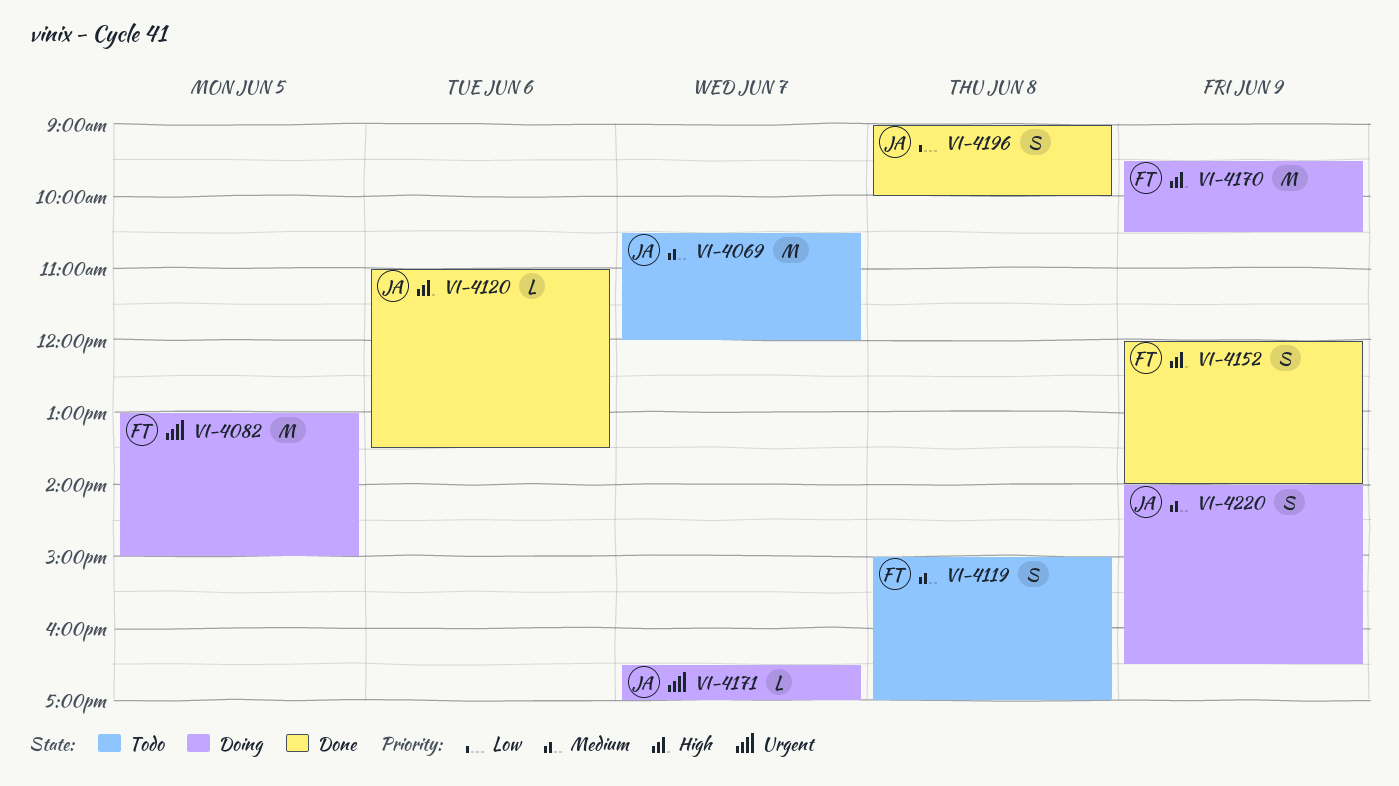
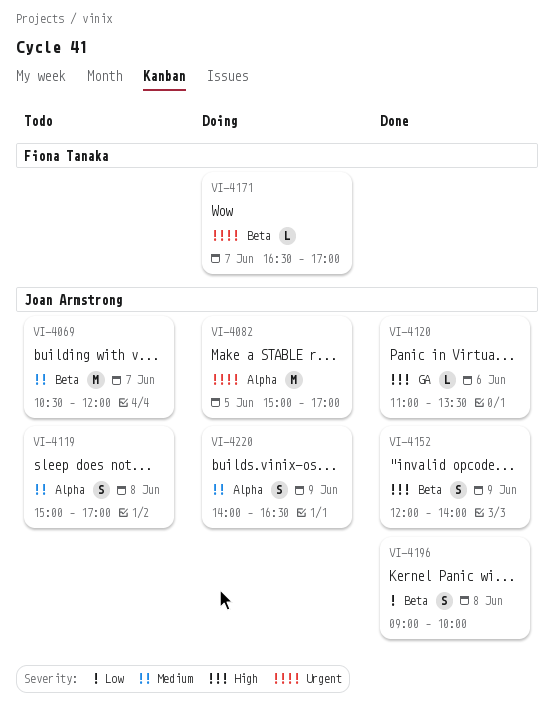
VI-4082, owner: Fiona Tanaka -> Joan Armstrong
VI-4082, begins: 13:00 -> 15:00
VI-4082, ends: 15:00 -> 17:00
VI-4119, owner: Fiona Tanaka -> Joan Armstrong
VI-4152, owner: Fiona Tanaka -> Joan Armstrong
VI-4170: present -> none
VI-4171, owner: Joan Armstrong -> Fiona Tanaka

